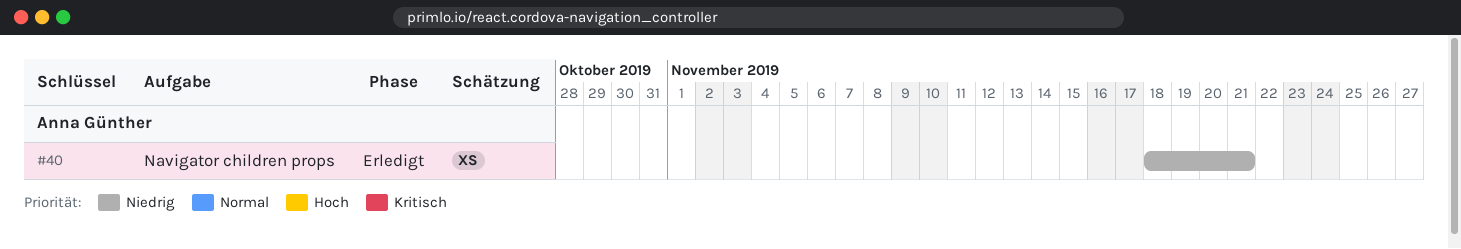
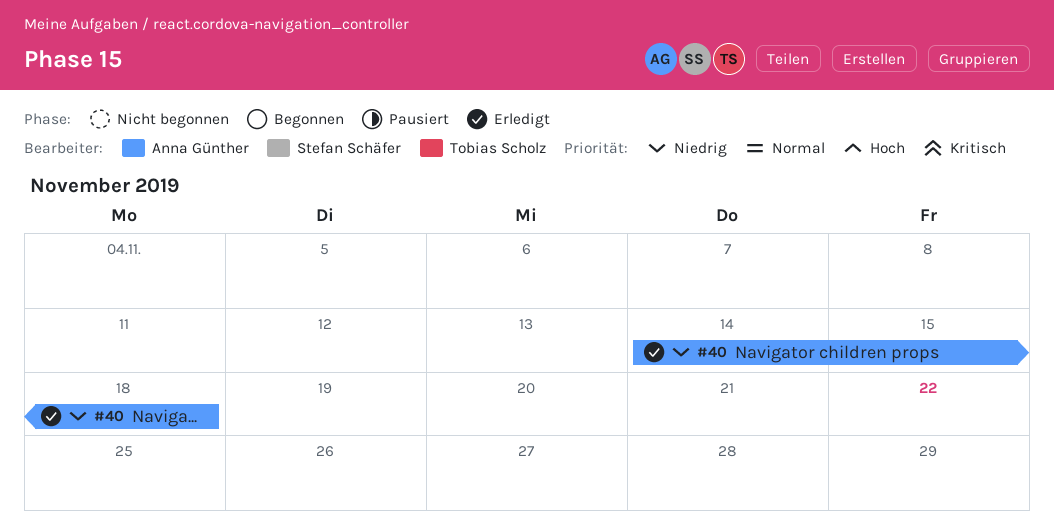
#40, start: Nov 18 -> Nov 14
#40, due: Nov 21 -> Nov 18

